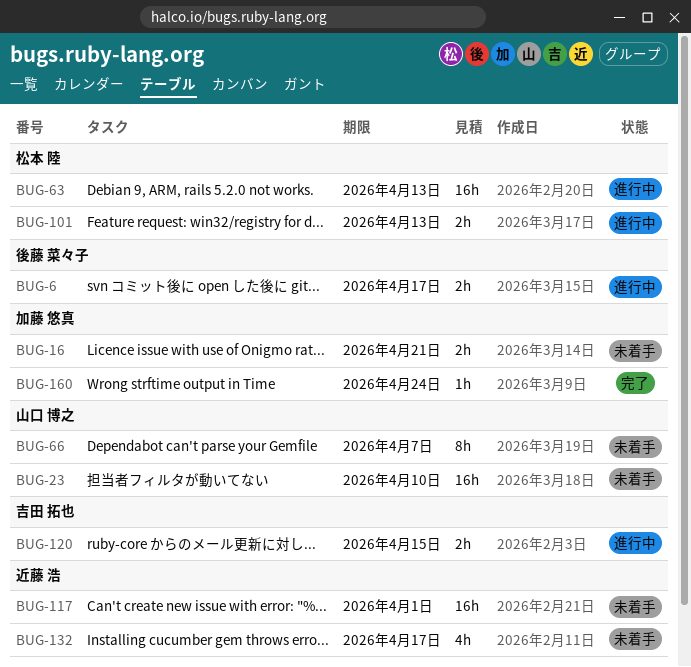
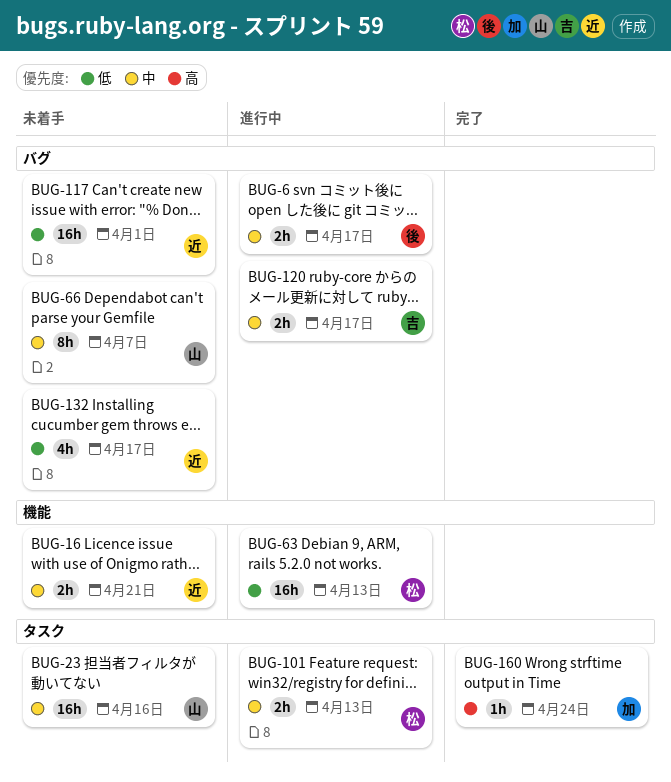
BUG-16, owner: 加藤 悠真 -> 近藤 浩
BUG-23, due: Apr 10 -> Apr 16
BUG-120, due: Apr 15 -> Apr 17

